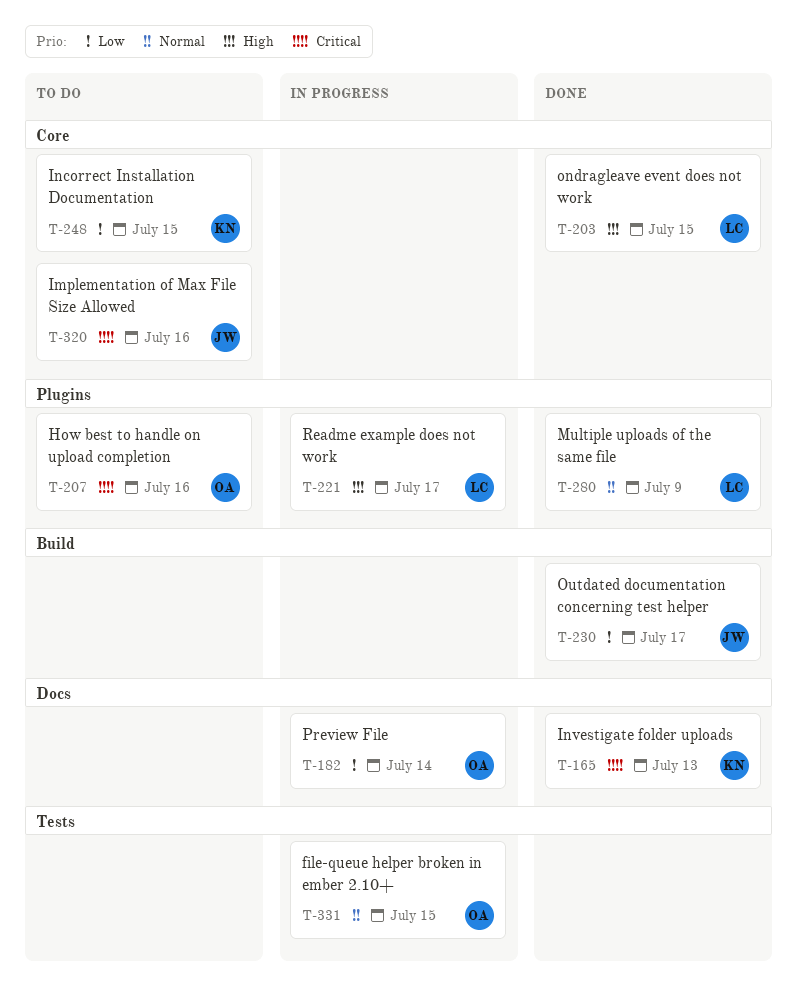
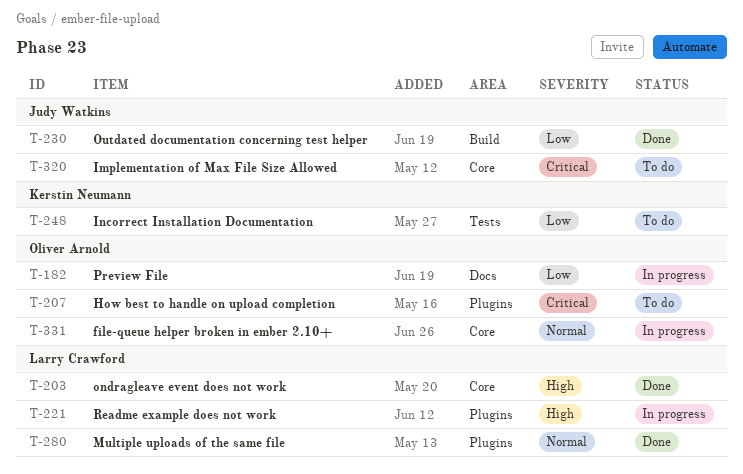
T-165: present -> none
T-248, label: Core -> Tests
T-331, label: Tests -> Core

